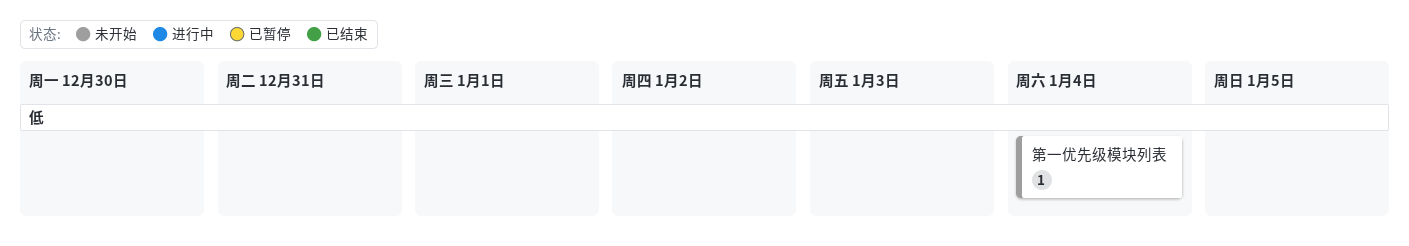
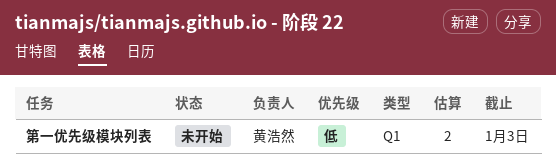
第一优先级模块列表, estimate: 1 -> 2
第一优先级模块列表, due: Jan 4 -> Jan 3

